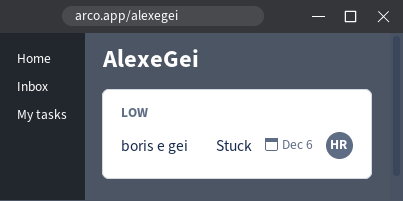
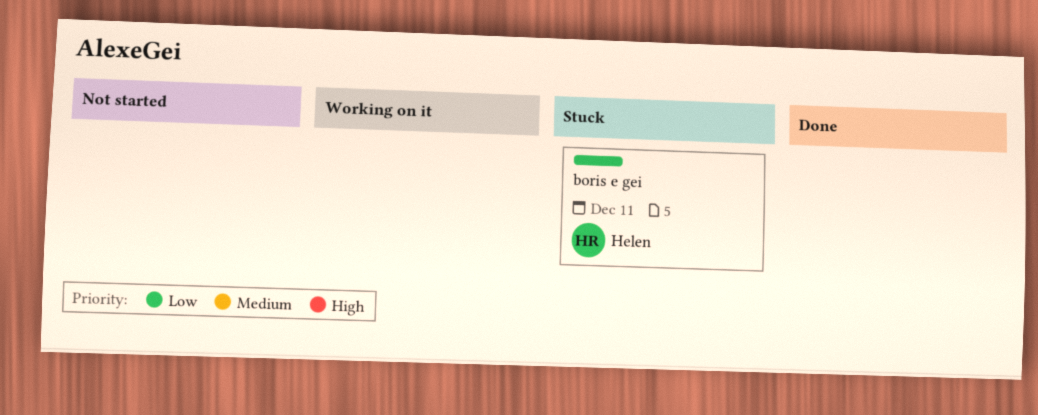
boris e gei, due: Dec 6 -> Dec 11

